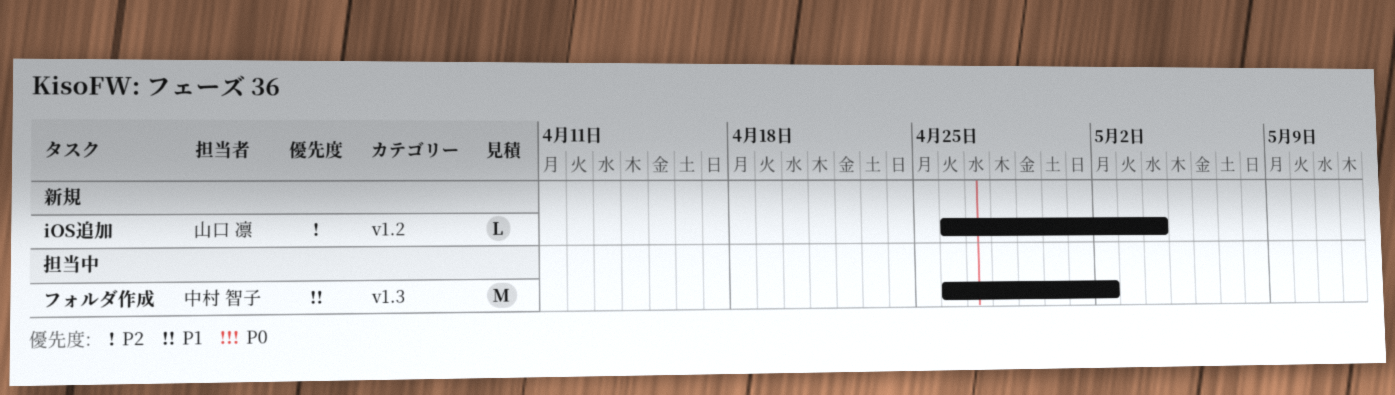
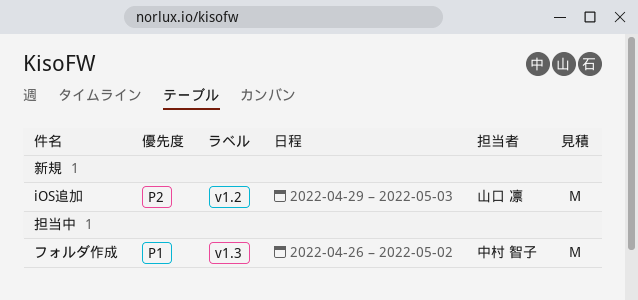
iOS追加, estimate: L -> M
iOS追加, start: Apr 26 -> Apr 29
iOS追加, due: May 4 -> May 3

